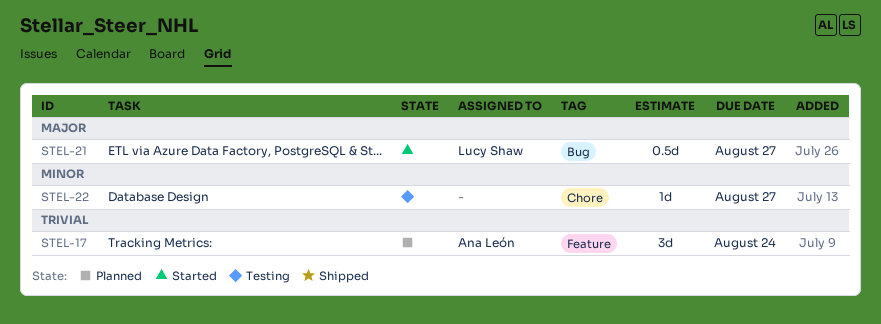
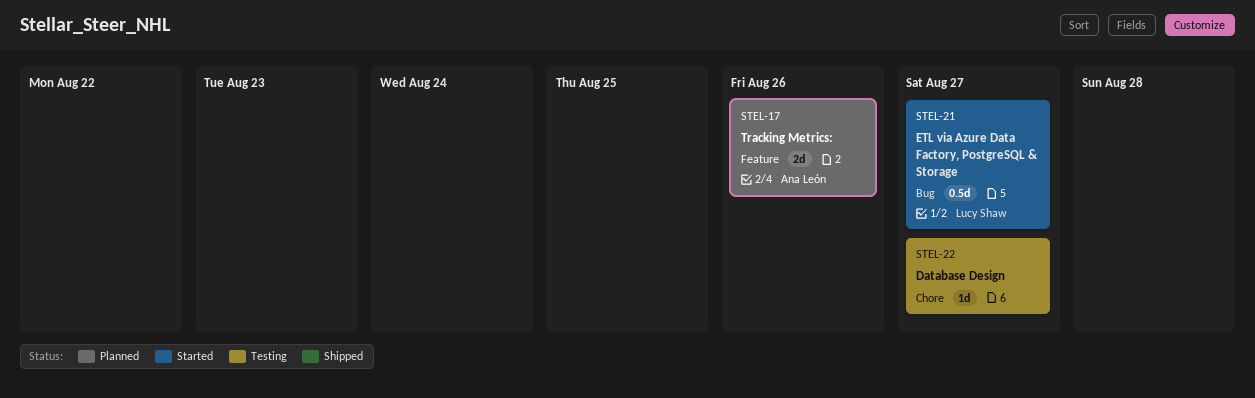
STEL-17, estimate: 3d -> 2d
STEL-17, due: Aug 24 -> Aug 26

